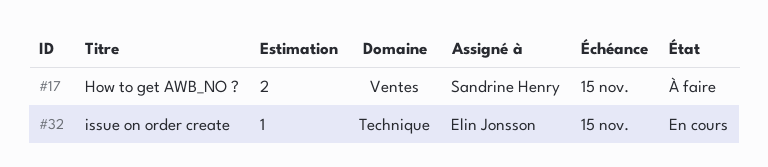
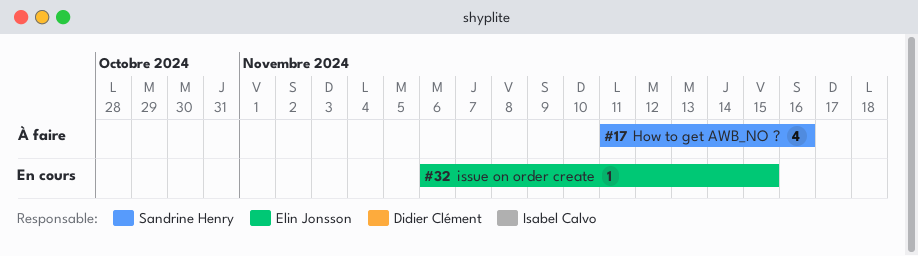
#17, estimate: 2 -> 4
#17, due: Nov 15 -> Nov 16

